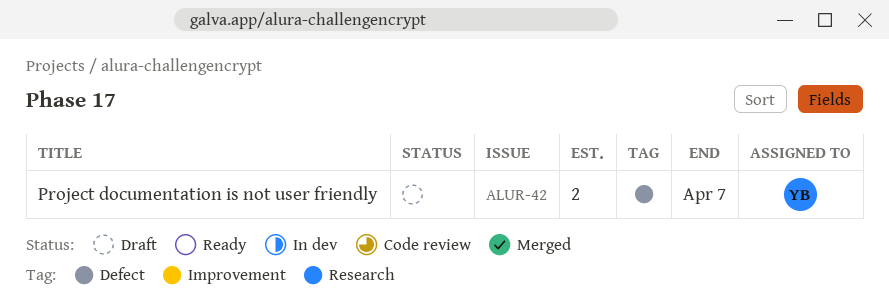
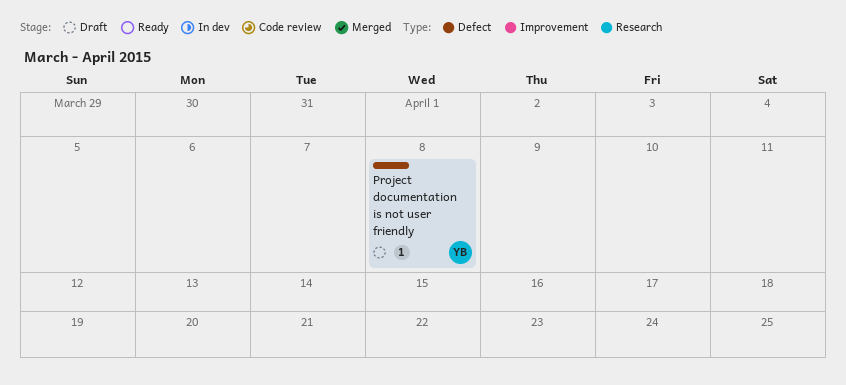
Project documentation is not user friendly, estimate: 2 -> 1
Project documentation is not user friendly, due: Apr 7 -> Apr 8

